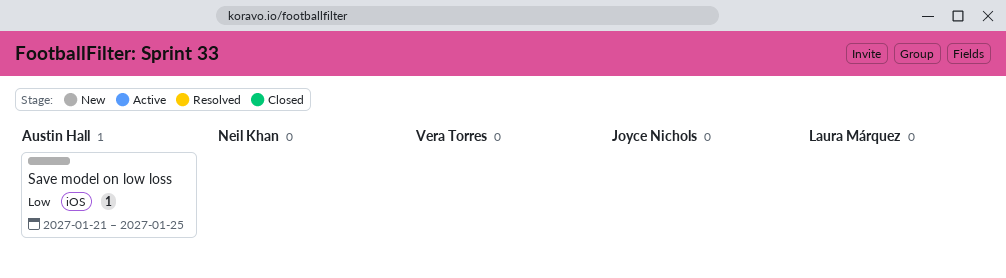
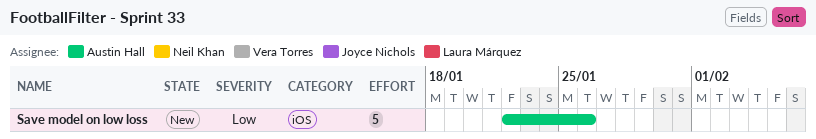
Save model on low loss, estimate: 1 -> 5
Save model on low loss, start: Jan 21 -> Jan 22
Save model on low loss, due: Jan 25 -> Jan 26

